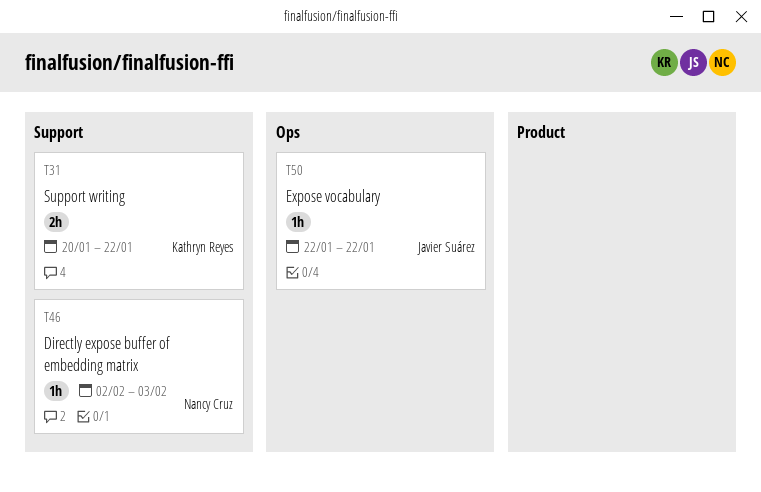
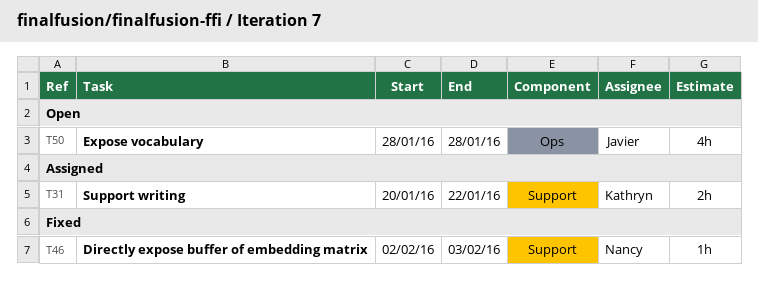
T50, estimate: 1h -> 4h
T50, start: Jan 22 -> Jan 28
T50, due: Jan 22 -> Jan 28

